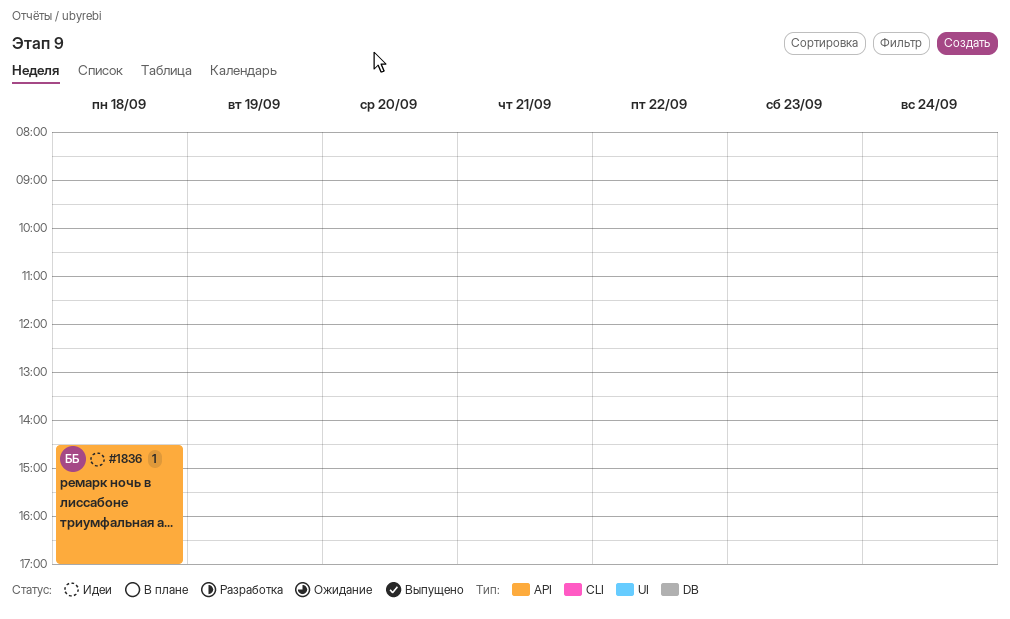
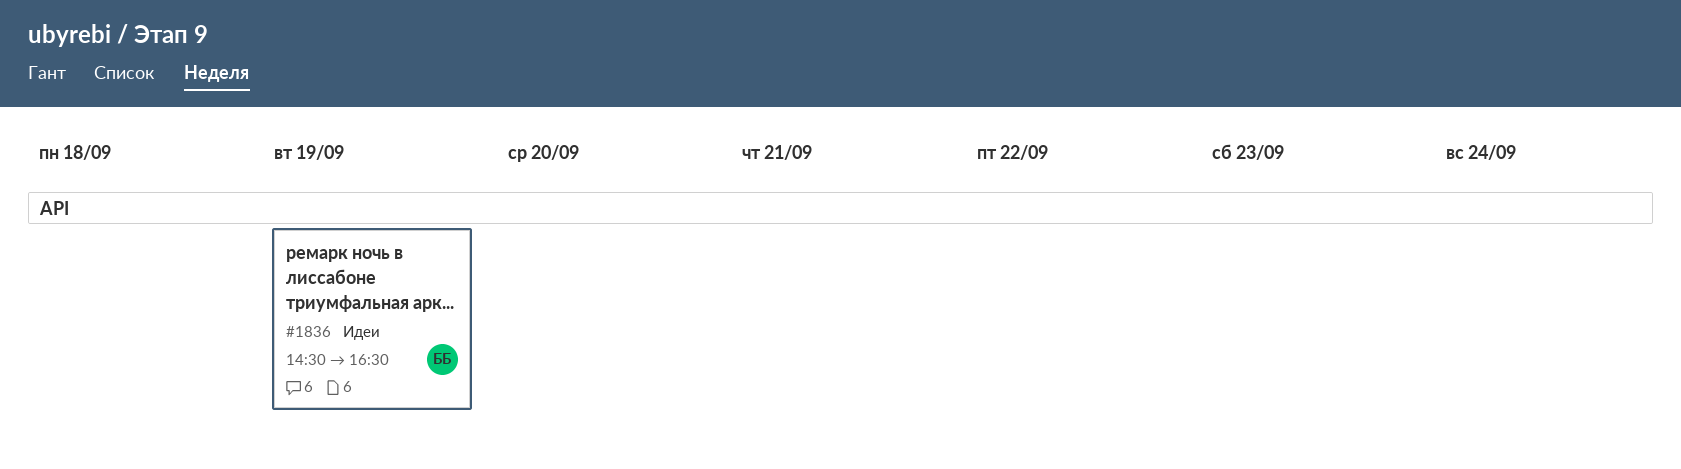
#1836, day: Sep 18 -> Sep 19
#1836, ends: 17:00 -> 16:30

